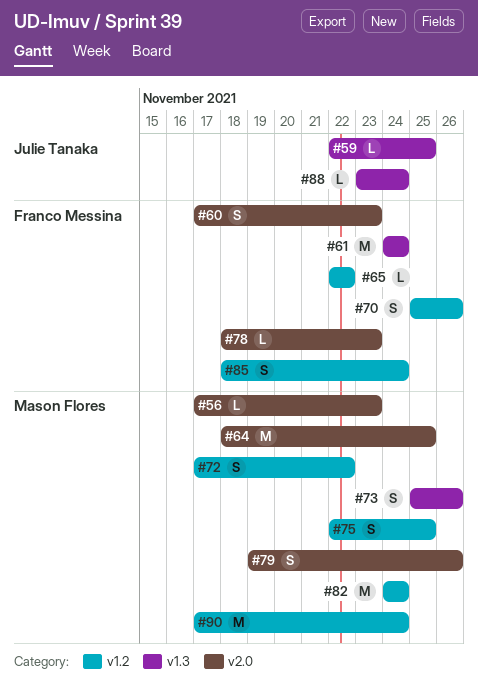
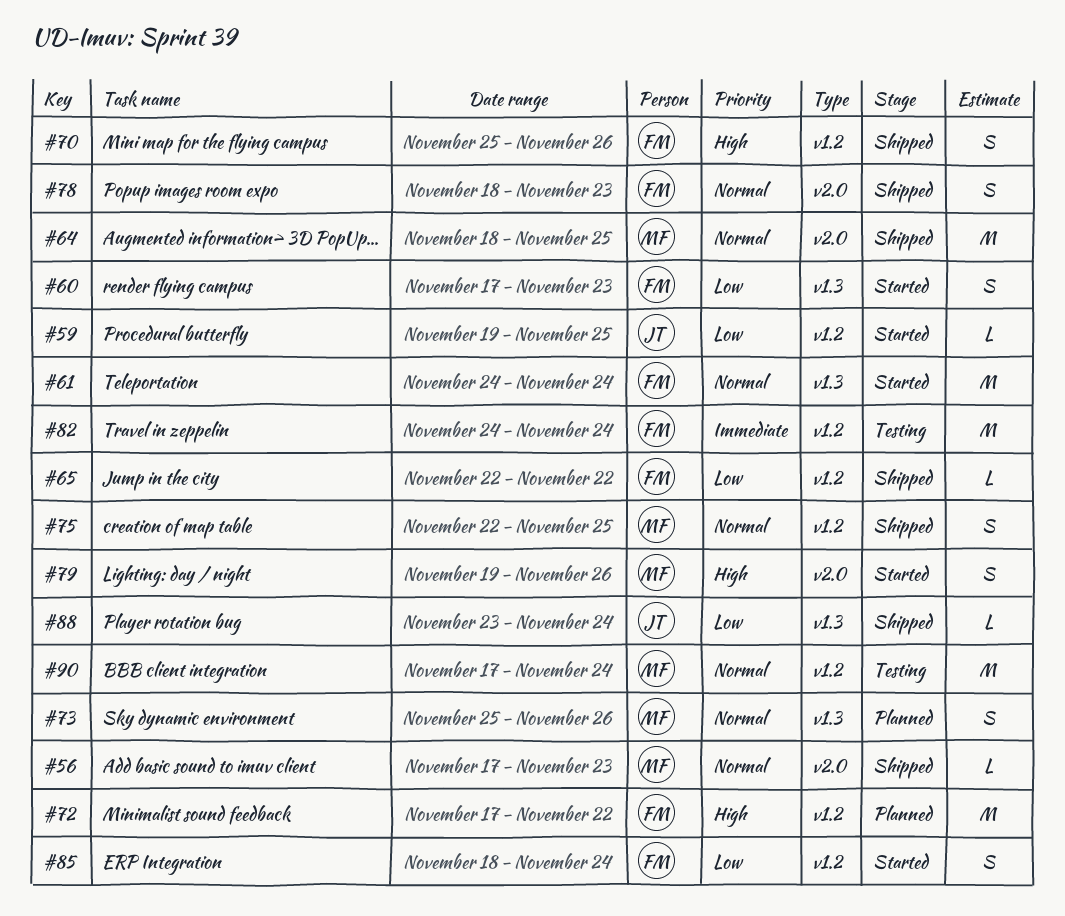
#59, label: v1.3 -> v1.2
#59, start: Nov 22 -> Nov 19
#60, label: v2.0 -> v1.3
#72, owner: Mason Flores -> Franco Messina
#72, estimate: S -> M
#78, estimate: L -> S
#82, owner: Mason Flores -> Franco Messina

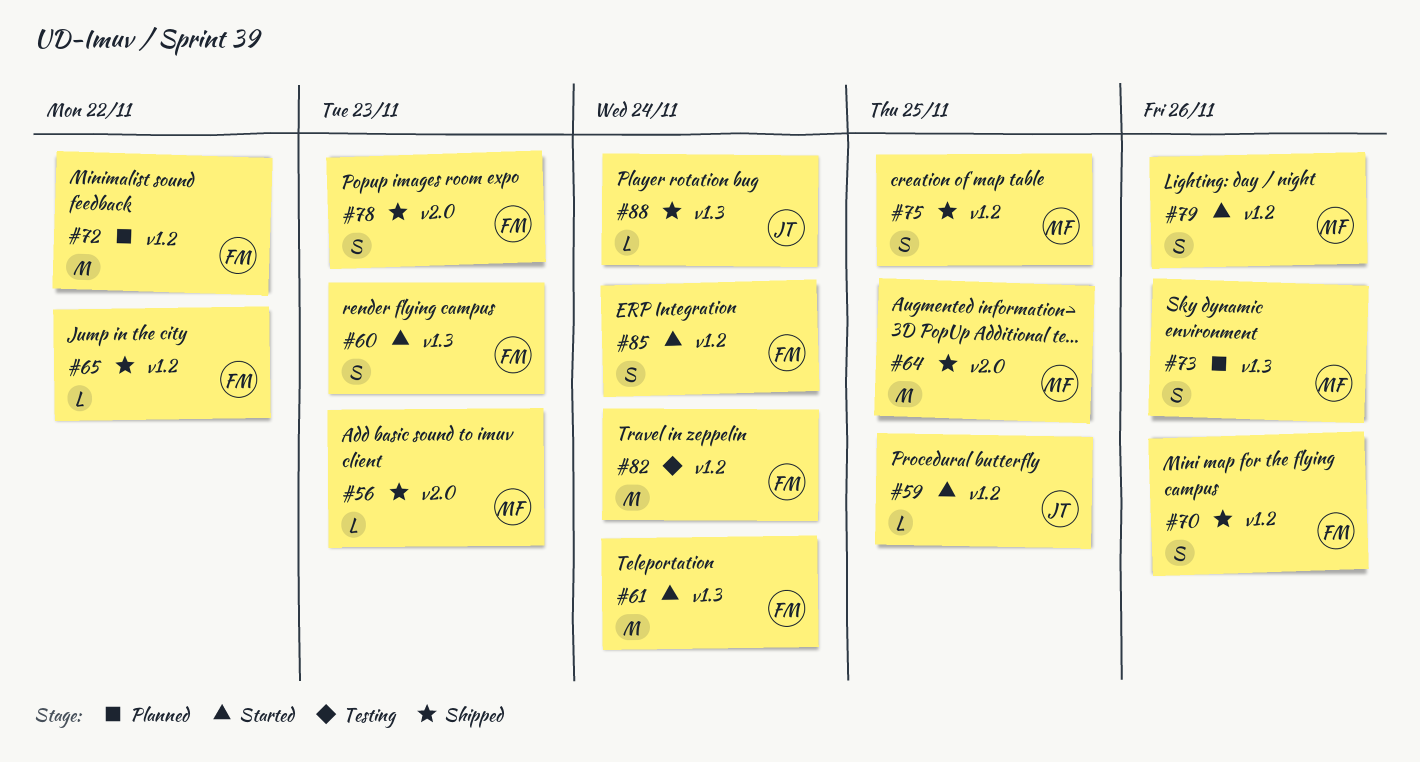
#79, label: v2.0 -> v1.2
#90: present -> none

